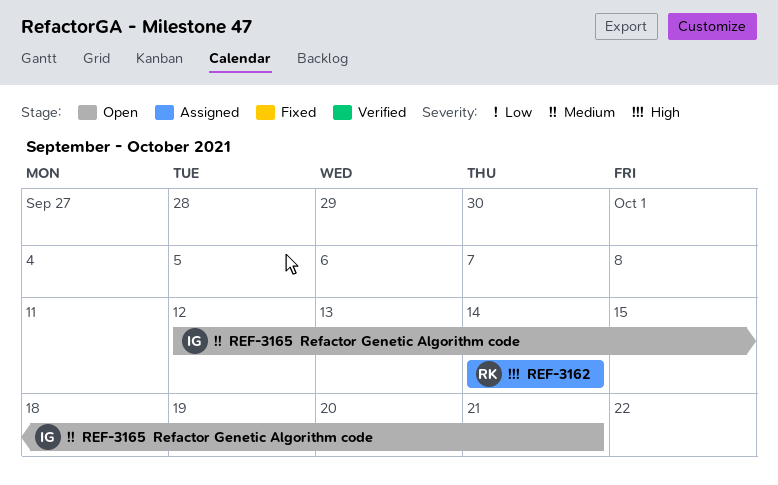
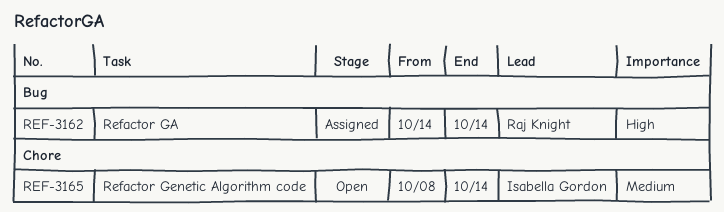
REF-3165, start: Oct 12 -> Oct 8
REF-3165, due: Oct 21 -> Oct 14

